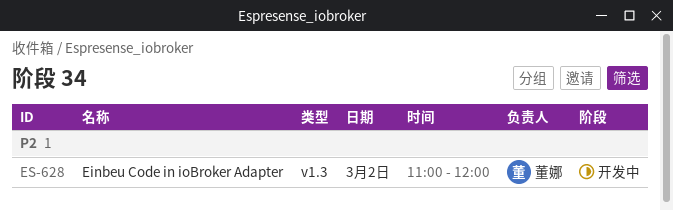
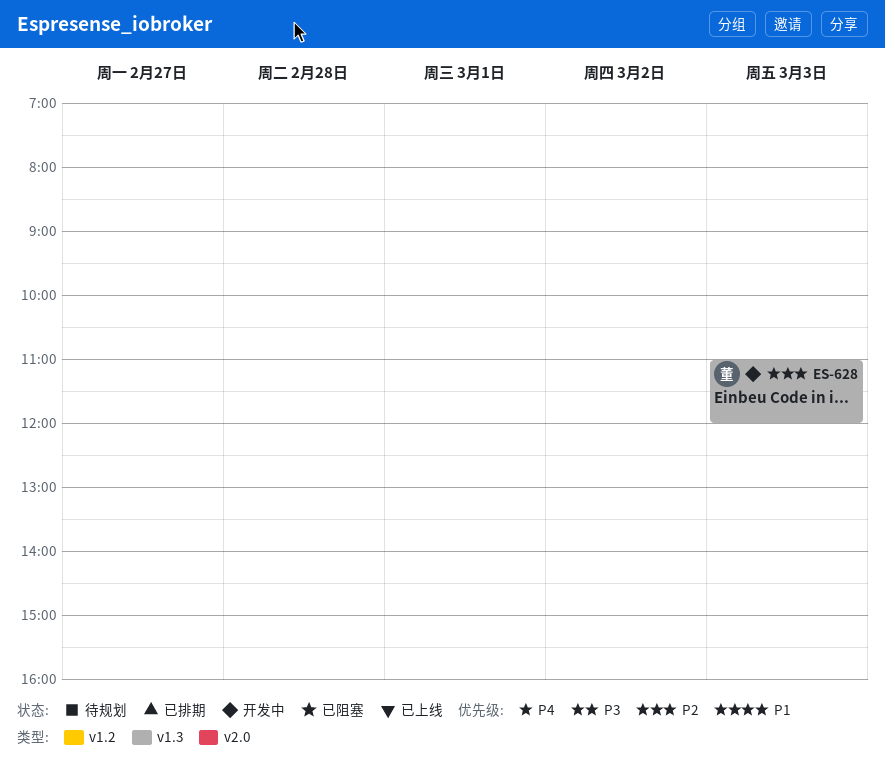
ES-628, day: Mar 2 -> Mar 3

